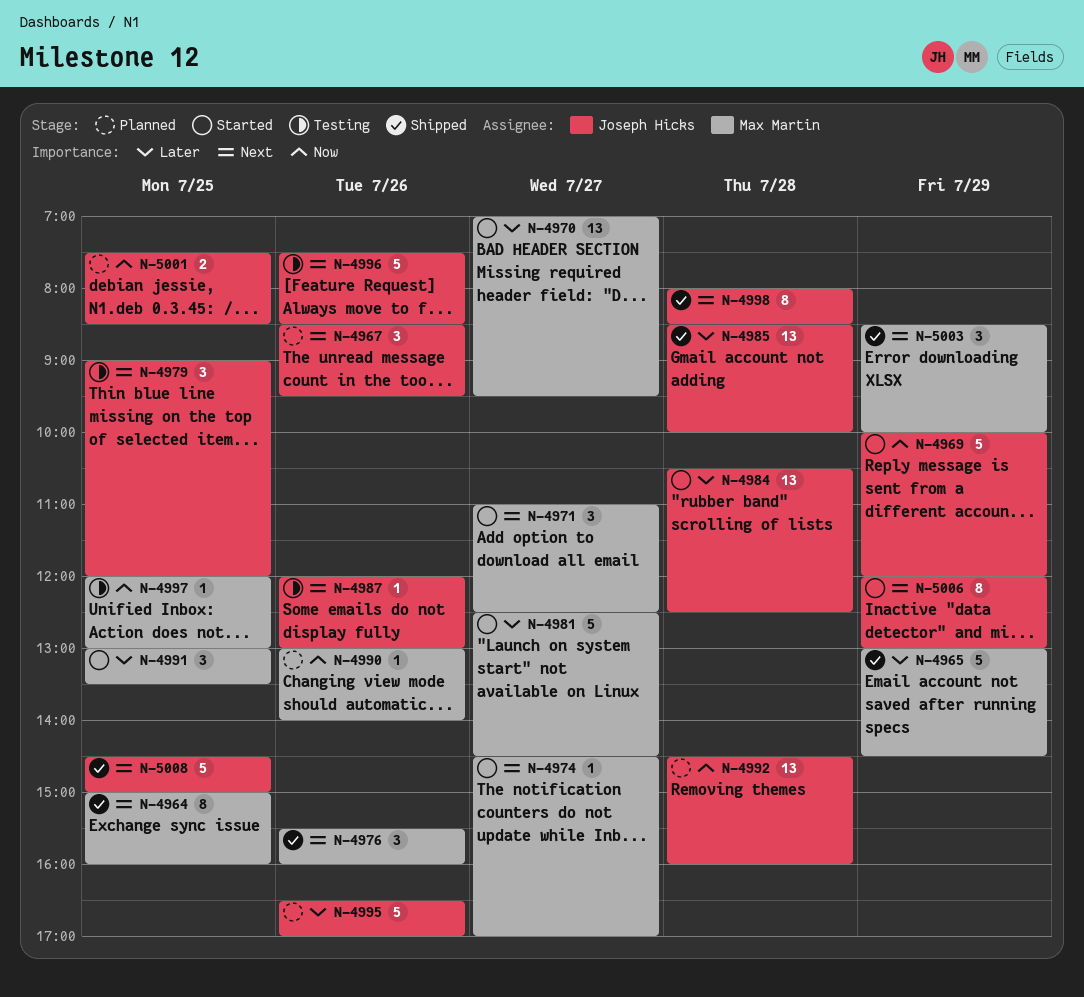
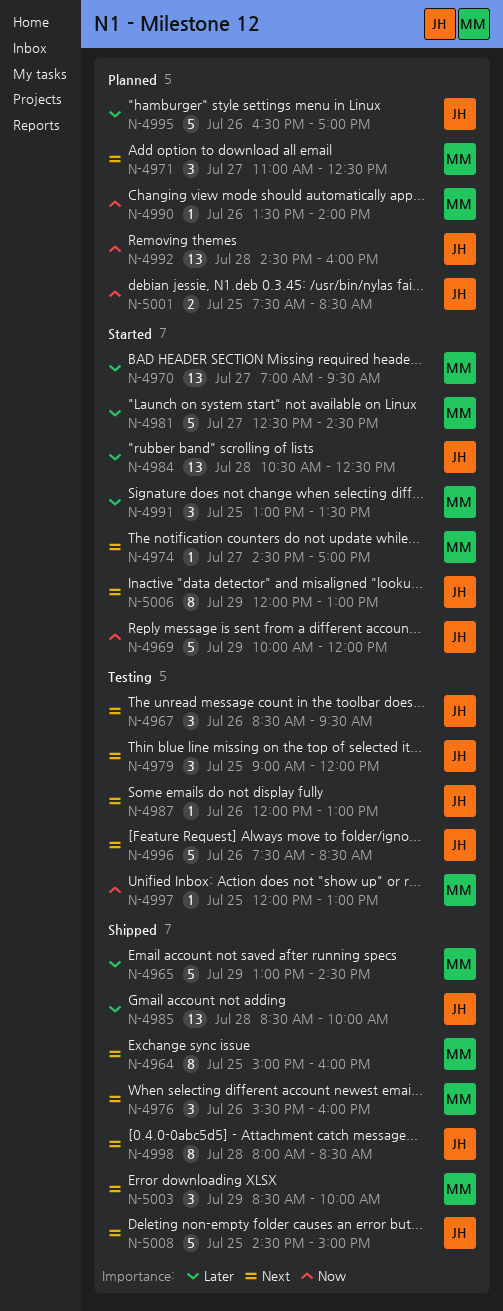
N-4967, status: Planned -> Testing
N-4971, status: Started -> Planned
N-4990, begins: 13:00 -> 13:30

